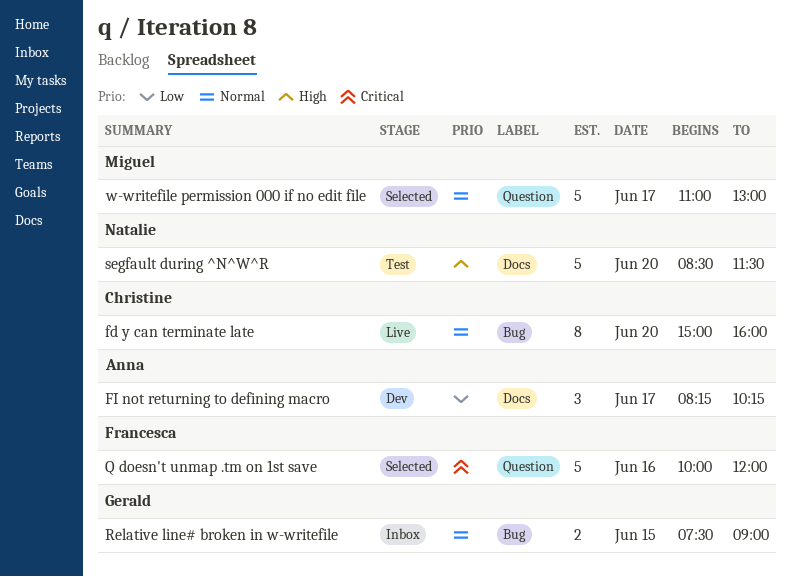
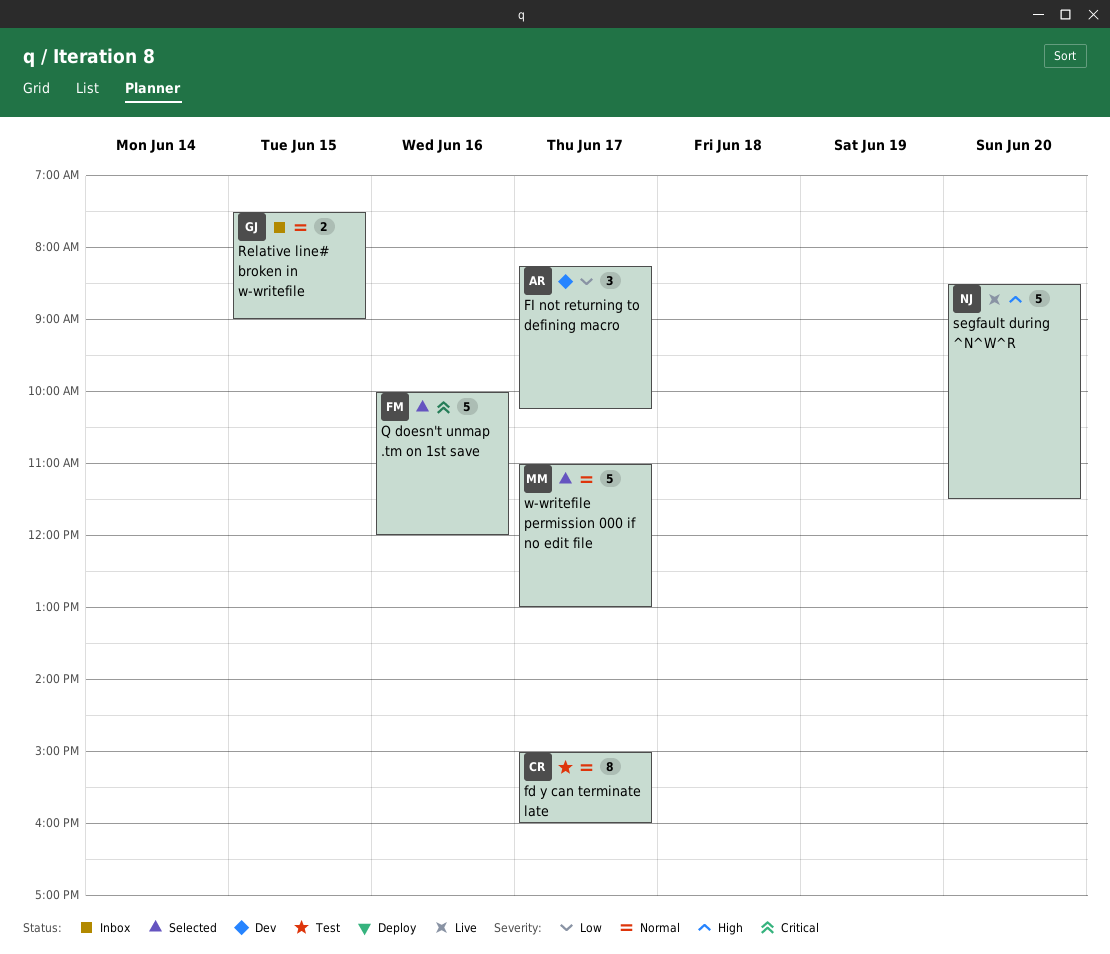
fd y can terminate late, status: Live -> Test
fd y can terminate late, day: Jun 20 -> Jun 17
segfault during ^N^W^R, status: Test -> Live

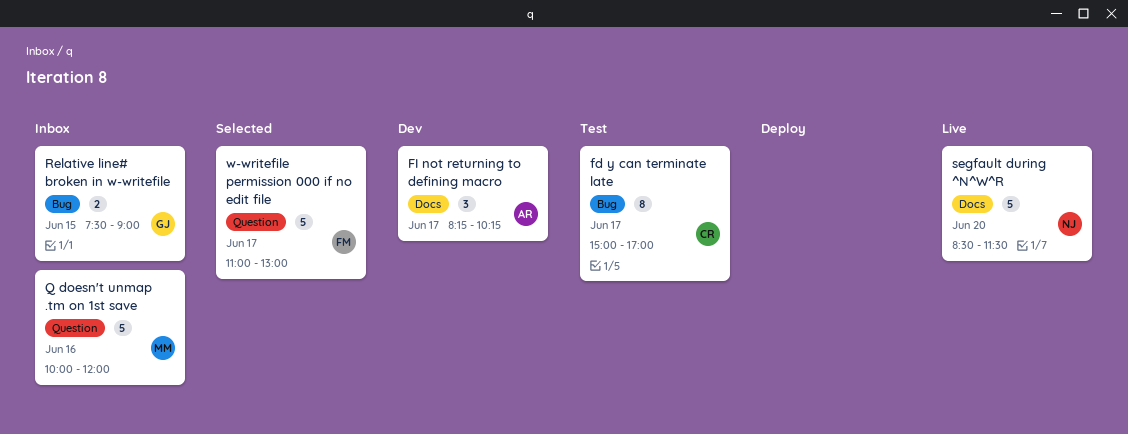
fd y can terminate late, ends: 16:00 -> 17:00
Q doesn't unmap .tm on 1st save, status: Selected -> Inbox
Q doesn't unmap .tm on 1st save, owner: FM -> MM
w-writefile permission 000 if no edit file, owner: MM -> FM

